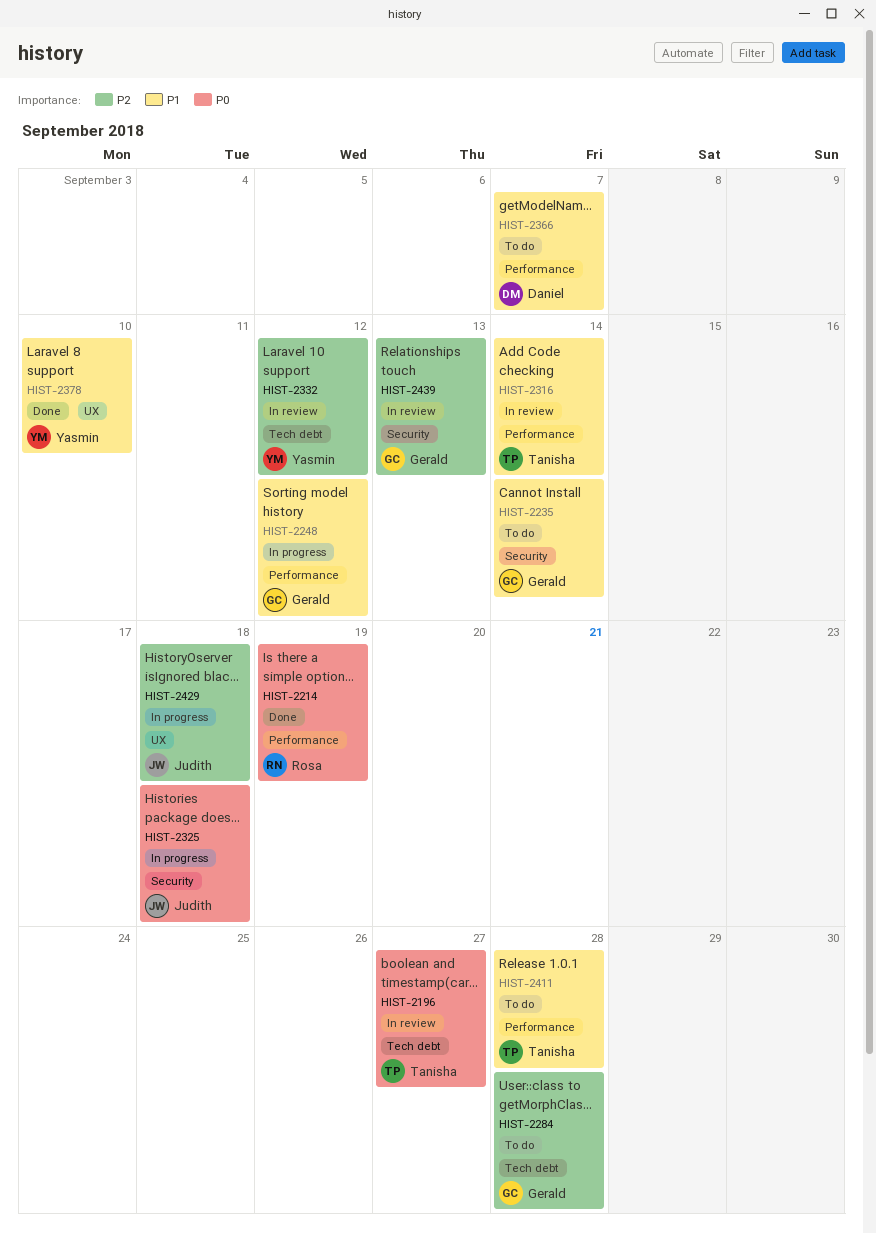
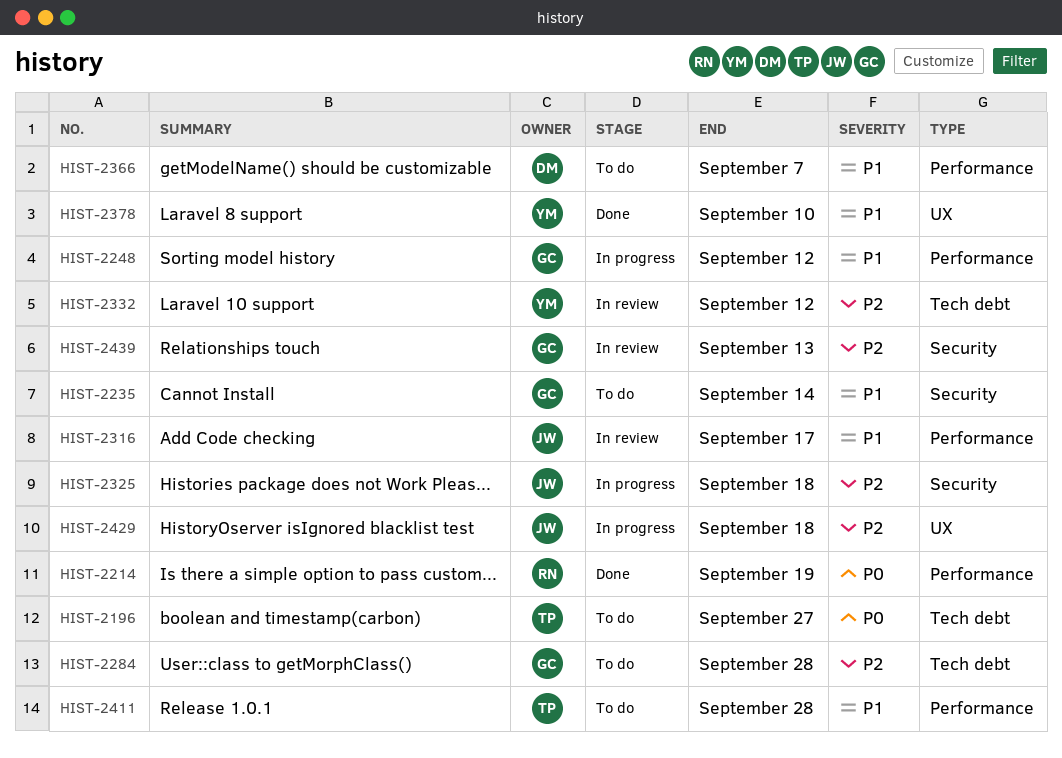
HIST-2196, status: In review -> To do
HIST-2316, owner: Tanisha -> Judith
HIST-2316, due: Sep 14 -> Sep 17
HIST-2325, priority: P0 -> P2

